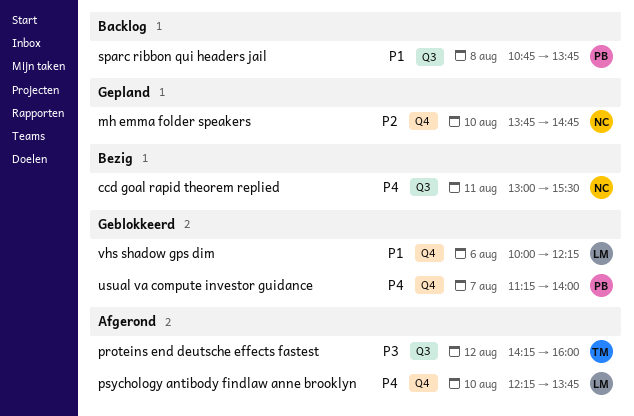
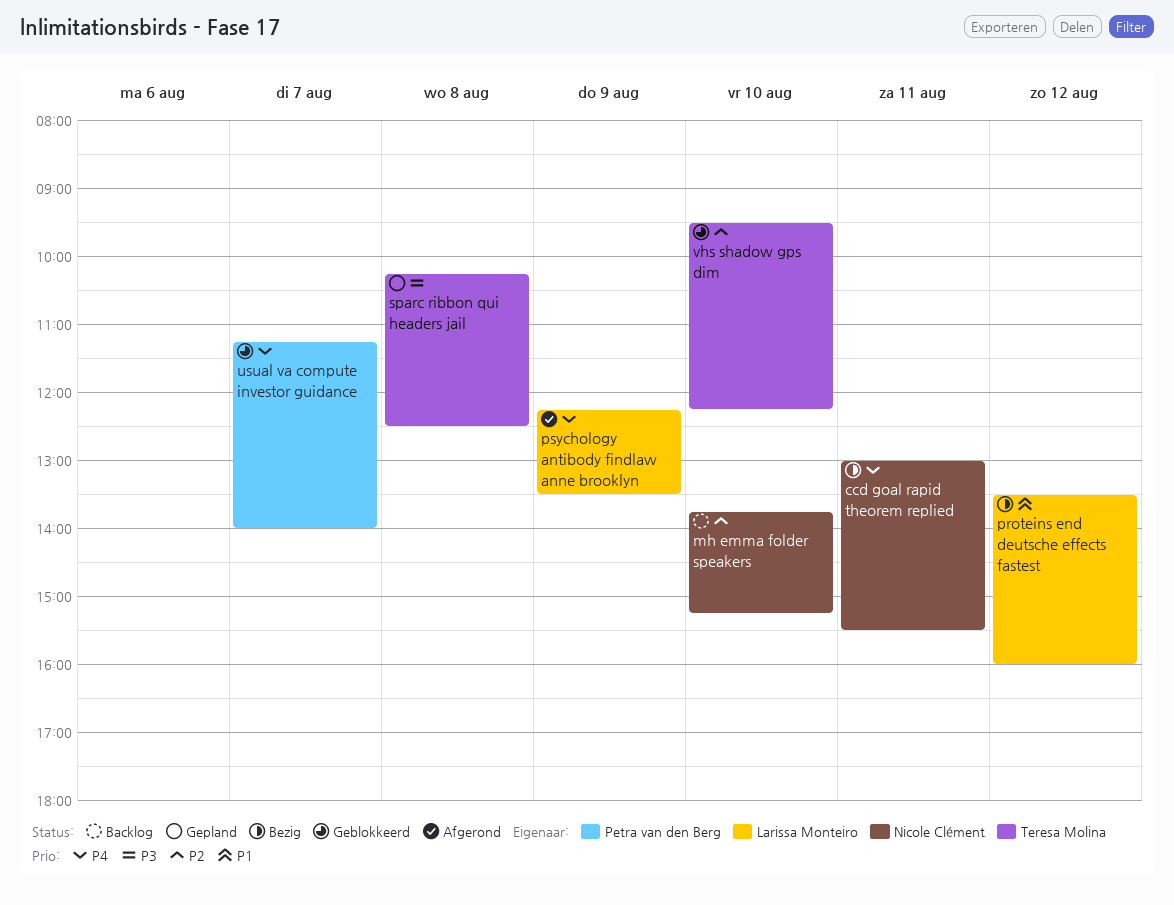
mh emma folder speakers, status: Gepland -> Backlog
mh emma folder speakers, ends: 14:45 -> 15:15
proteins end deutsche effects fastest, status: Afgerond -> Bezig
proteins end deutsche effects fastest, owner: Teresa Molina -> Larissa Monteiro
proteins end deutsche effects fastest, priority: P3 -> P1
proteins end deutsche effects fastest, begins: 14:15 -> 13:30
psychology antibody findlaw anne brooklyn, day: Aug 10 -> Aug 9
psychology antibody findlaw anne brooklyn, ends: 13:45 -> 13:30
sparc ribbon qui headers jail, status: Backlog -> Gepland
sparc ribbon qui headers jail, owner: Petra van den Berg -> Teresa Molina
sparc ribbon qui headers jail, priority: P1 -> P3
sparc ribbon qui headers jail, begins: 10:45 -> 10:15
sparc ribbon qui headers jail, ends: 13:45 -> 12:30
vhs shadow gps dim, owner: Larissa Monteiro -> Teresa Molina
vhs shadow gps dim, priority: P1 -> P2
vhs shadow gps dim, day: Aug 6 -> Aug 10
vhs shadow gps dim, begins: 10:00 -> 09:30

